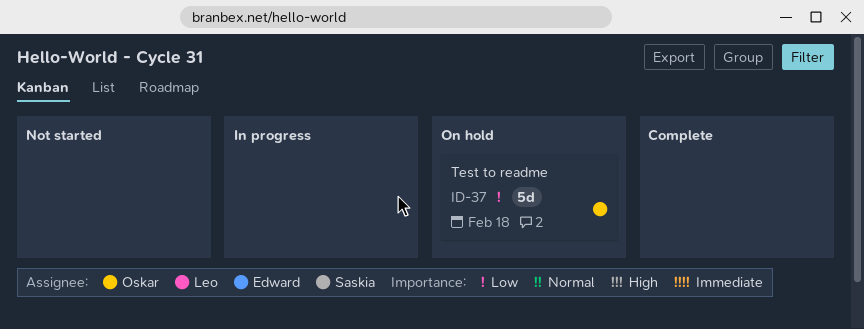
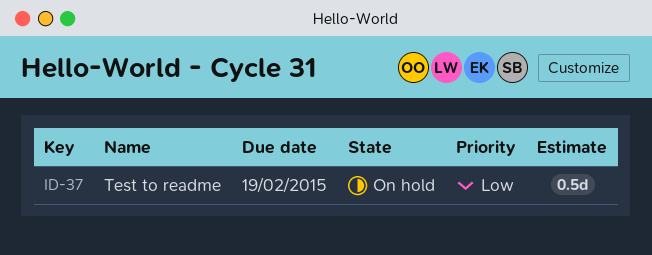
ID-37, estimate: 5d -> 0.5d
ID-37, due: Feb 18 -> Feb 19

